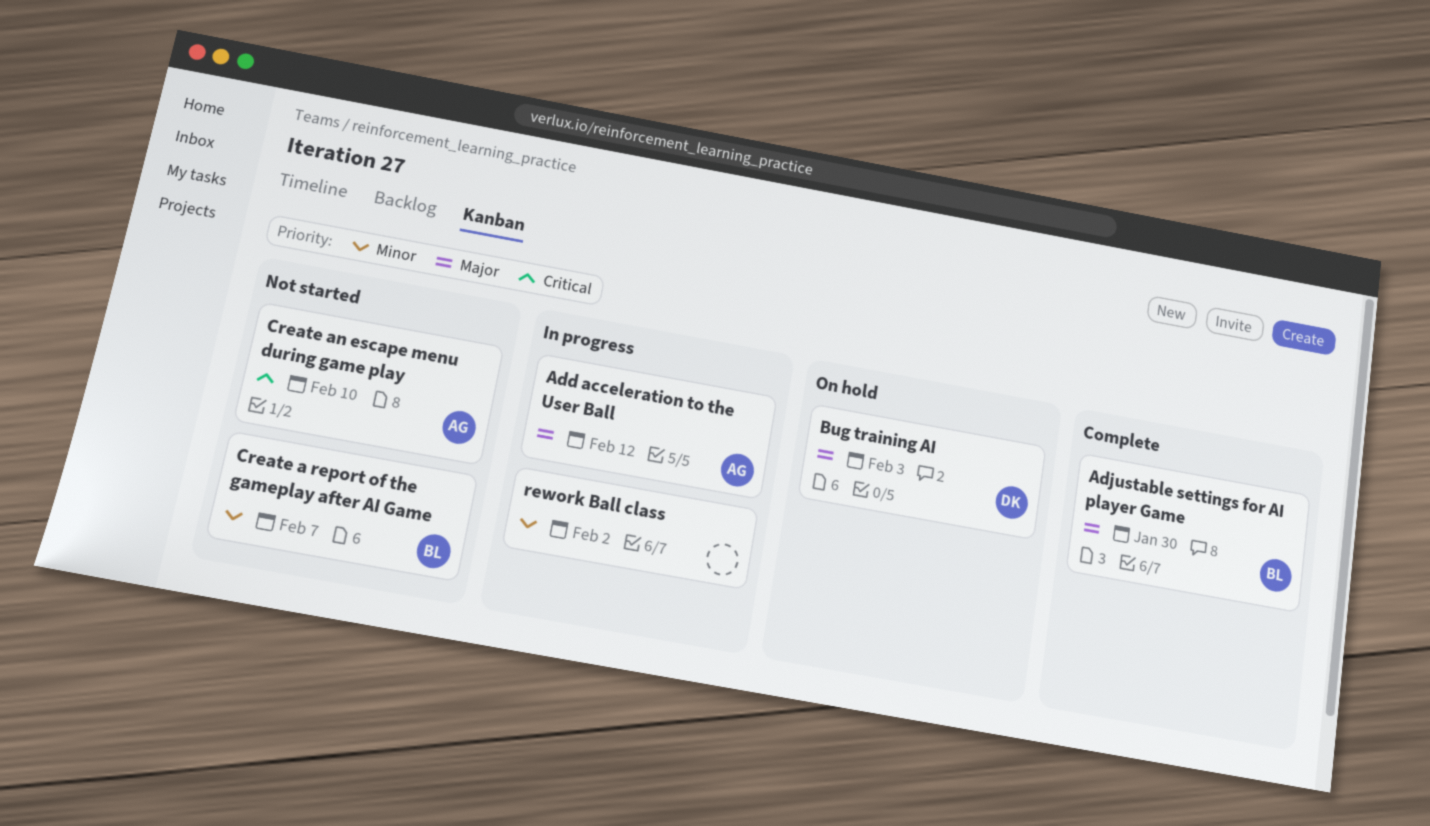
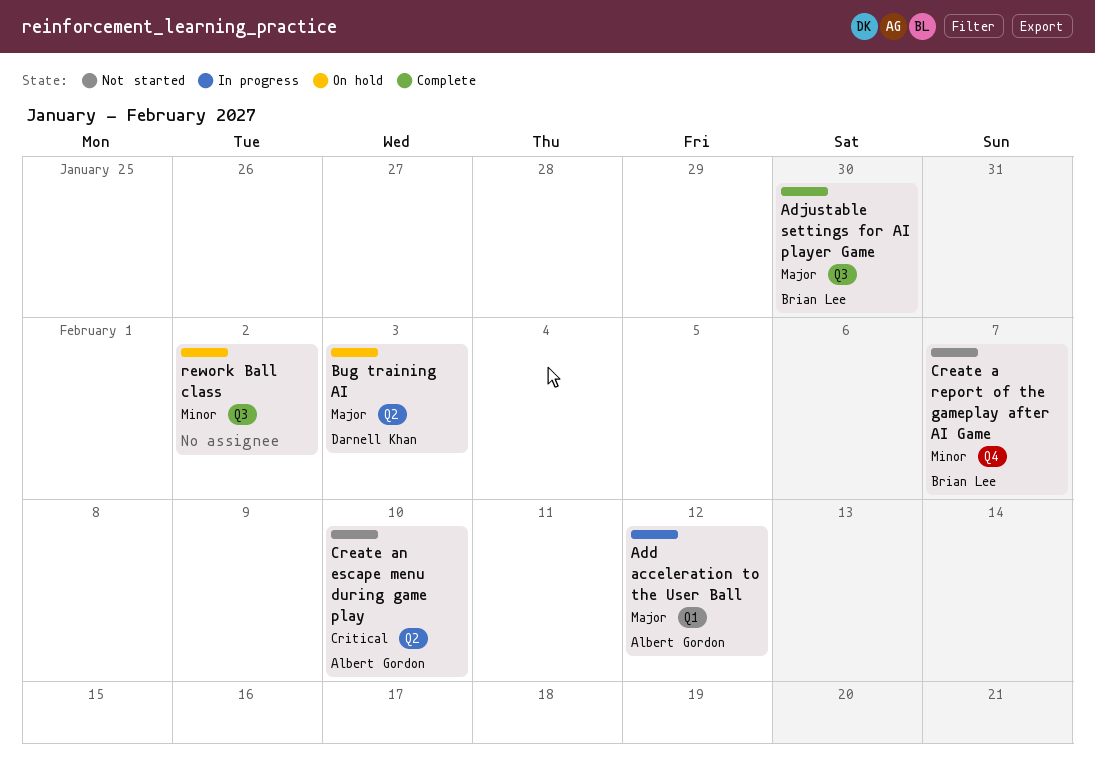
rework Ball class, status: In progress -> On hold

